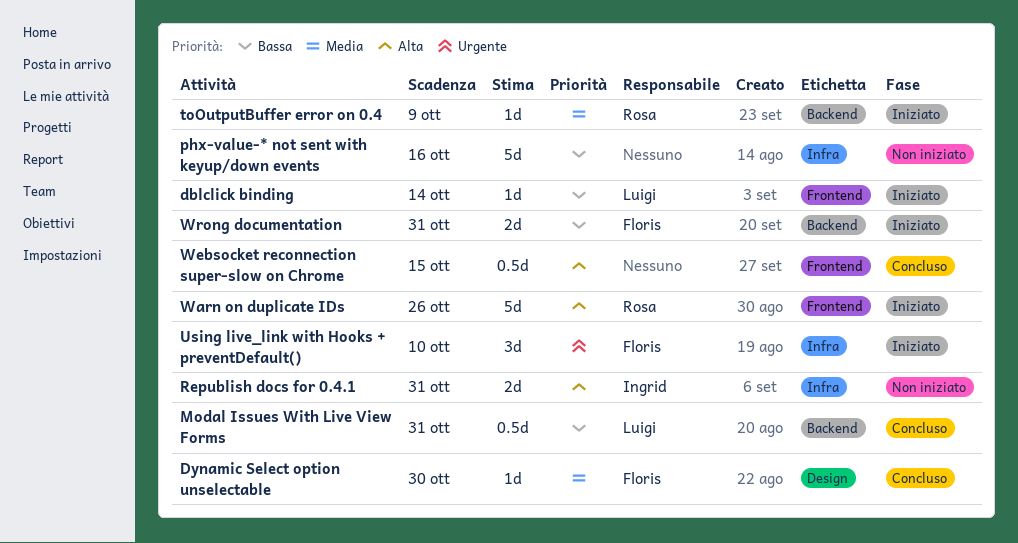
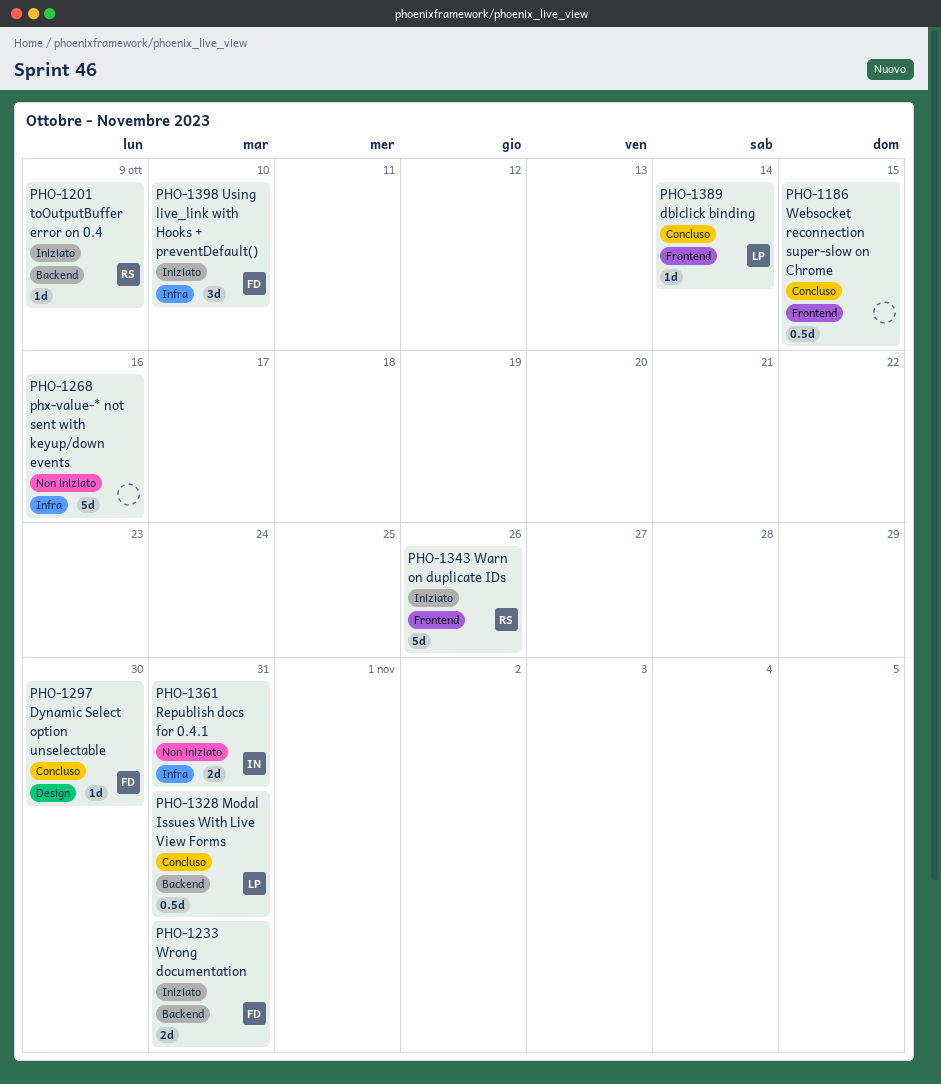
dblclick binding, status: Iniziato -> Concluso

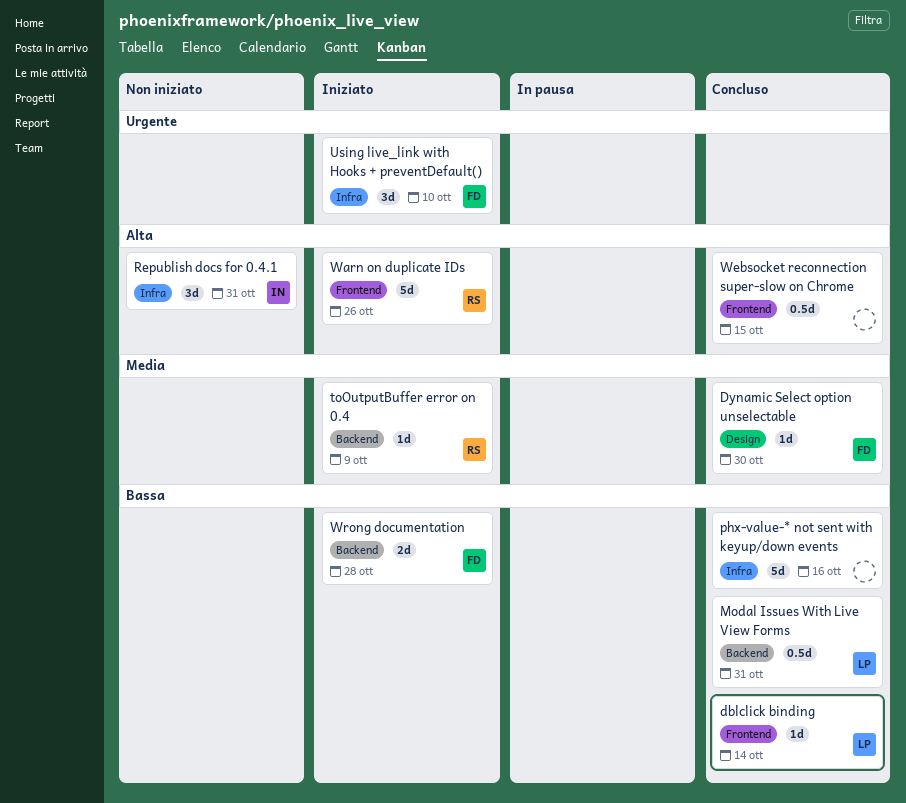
phx-value-* not sent with keyup/down events, status: Non iniziato -> Concluso
Republish docs for 0.4.1, estimate: 2d -> 3d
Wrong documentation, due: Oct 31 -> Oct 28

